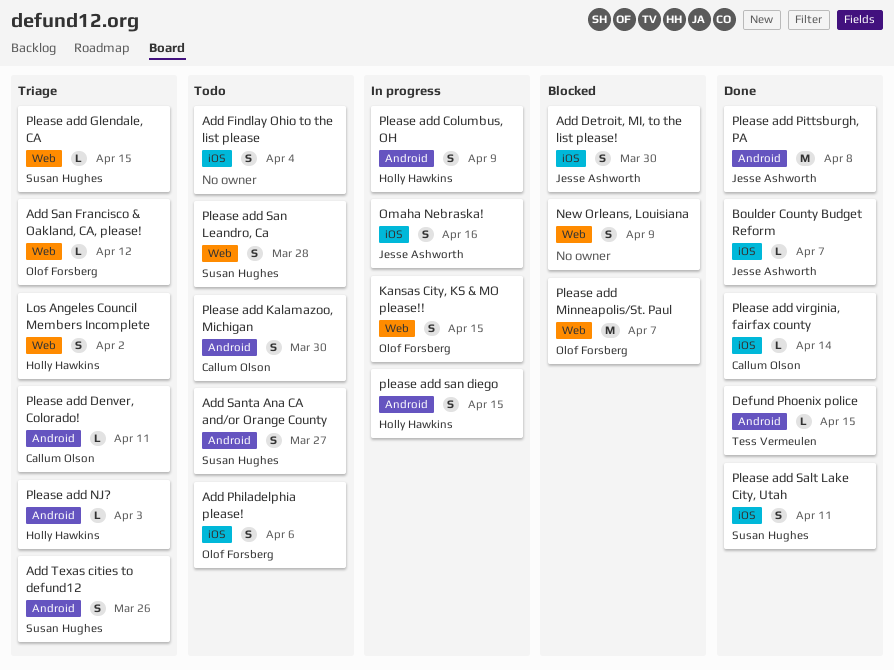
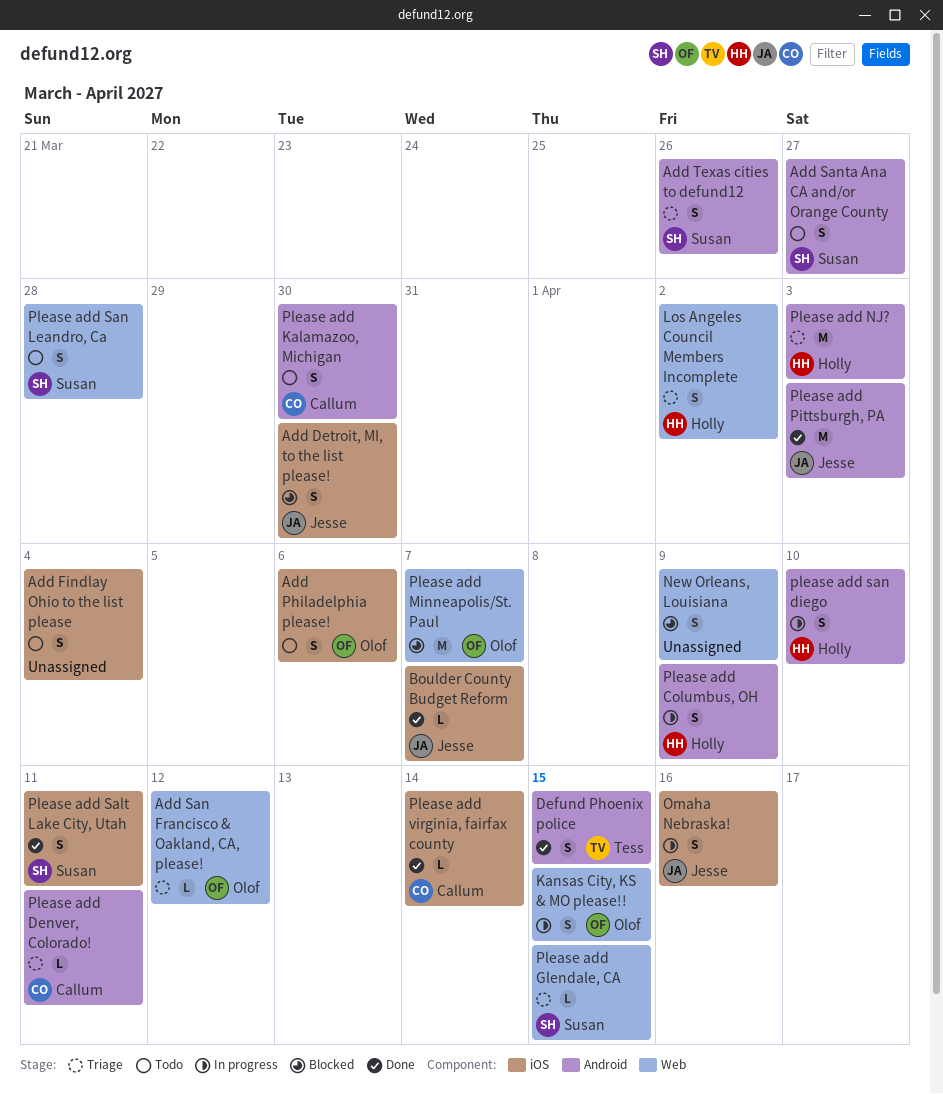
Defund Phoenix police, estimate: L -> S
Please add NJ?, estimate: L -> M
Please add Pittsburgh, PA, due: Apr 8 -> Apr 3
please add san diego, due: Apr 15 -> Apr 10

